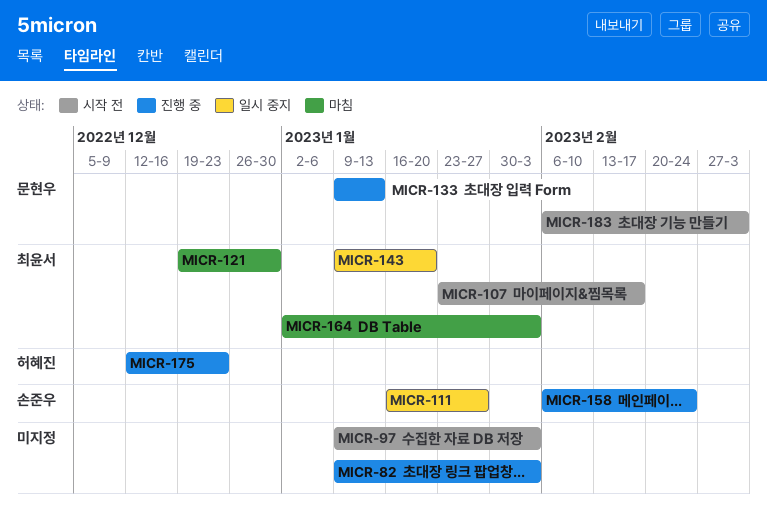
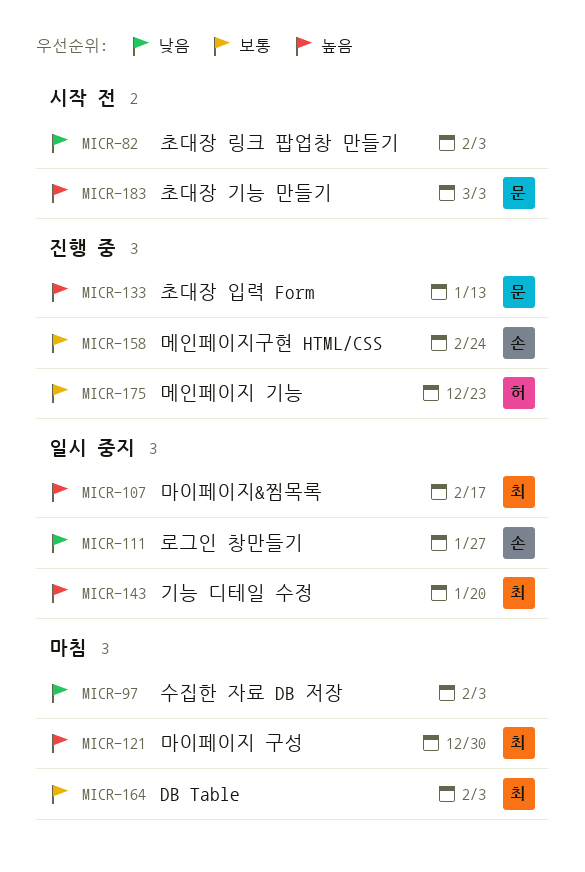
MICR-82, status: 진행 중 -> 시작 전
MICR-97, status: 시작 전 -> 마침
MICR-107, status: 시작 전 -> 일시 중지

